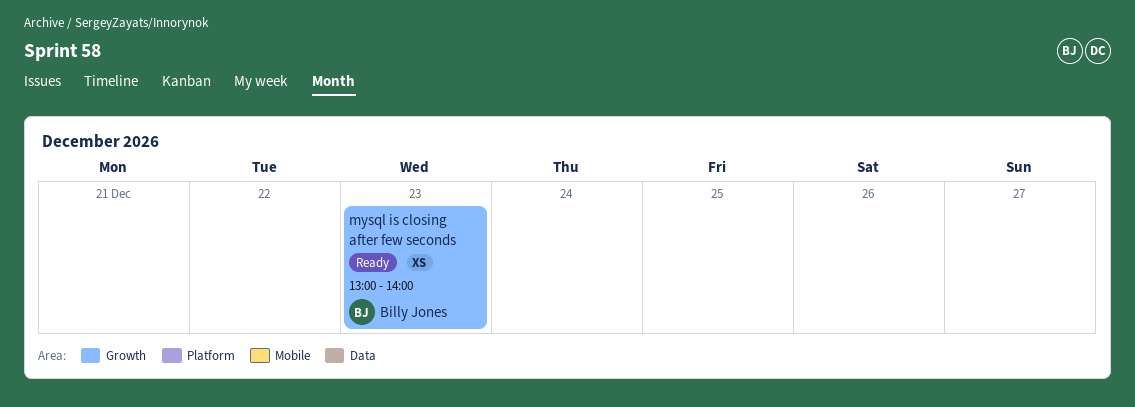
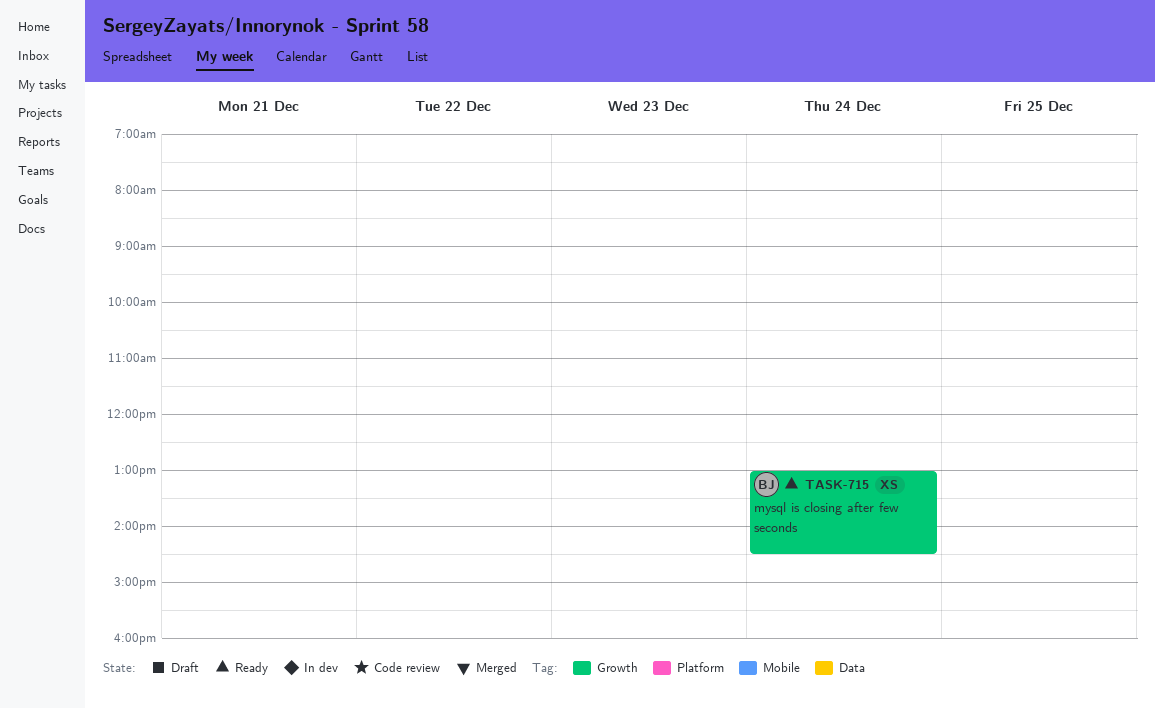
mysql is closing after few seconds, day: Dec 23 -> Dec 24
mysql is closing after few seconds, ends: 14:00 -> 14:30

